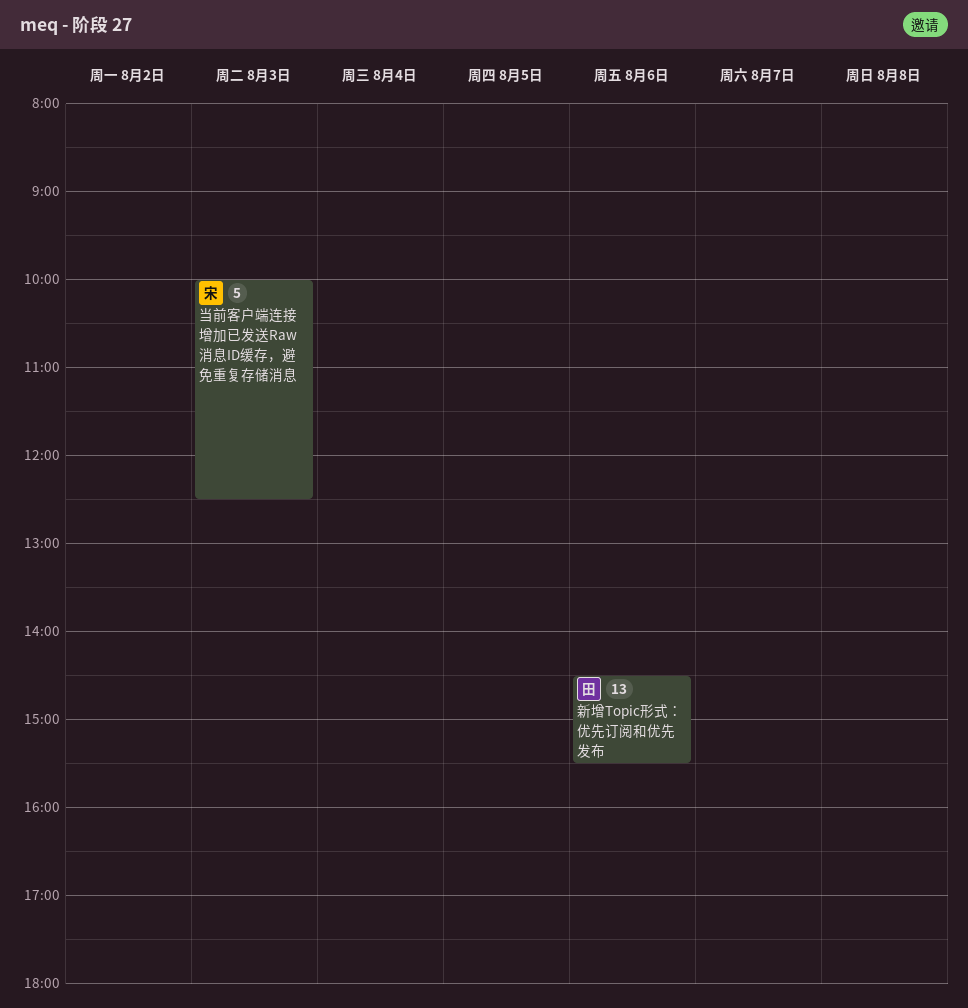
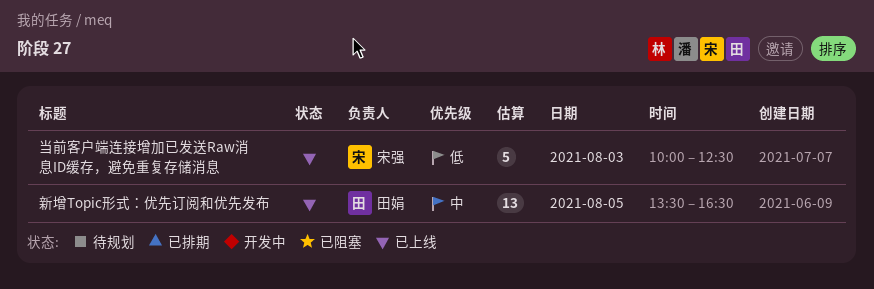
新增Topic形式：优先订阅和优先发布, day: Aug 6 -> Aug 5
新增Topic形式：优先订阅和优先发布, begins: 14:30 -> 13:30
新增Topic形式：优先订阅和优先发布, ends: 15:30 -> 16:30

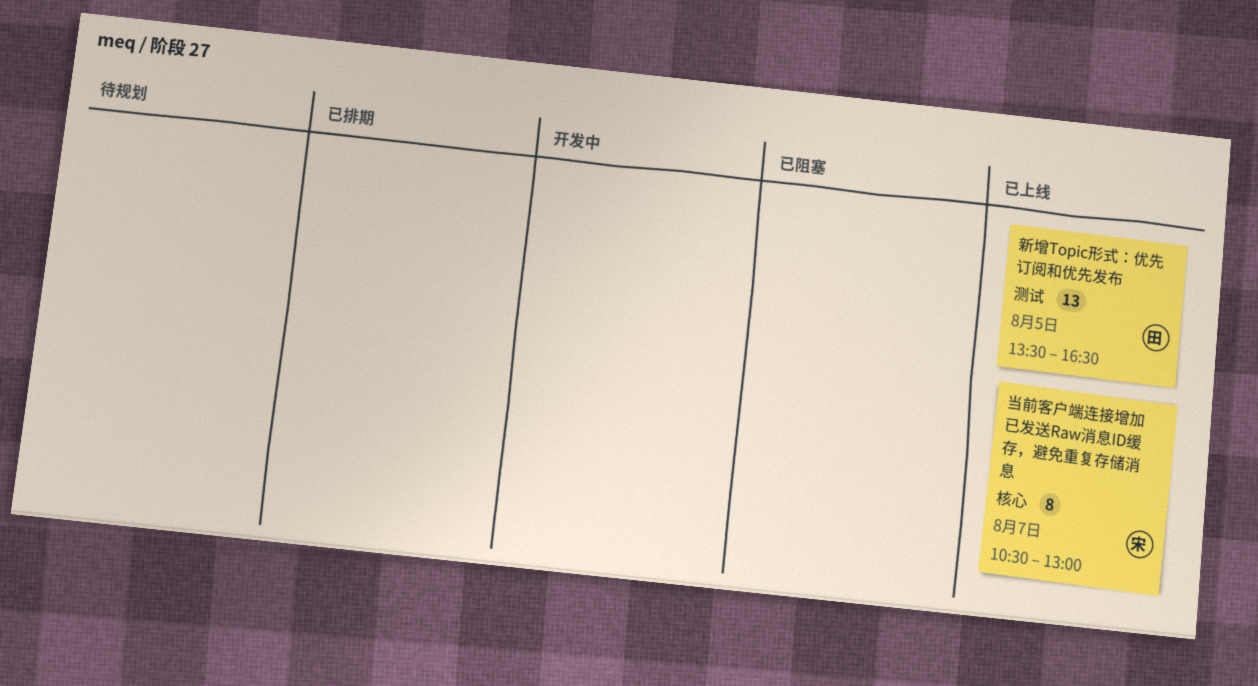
当前客户端连接增加已发送Raw消息ID缓存，避免重复存储消息, estimate: 5 -> 8
当前客户端连接增加已发送Raw消息ID缓存，避免重复存储消息, day: Aug 3 -> Aug 7
当前客户端连接增加已发送Raw消息ID缓存，避免重复存储消息, begins: 10:00 -> 10:30
当前客户端连接增加已发送Raw消息ID缓存，避免重复存储消息, ends: 12:30 -> 13:00

